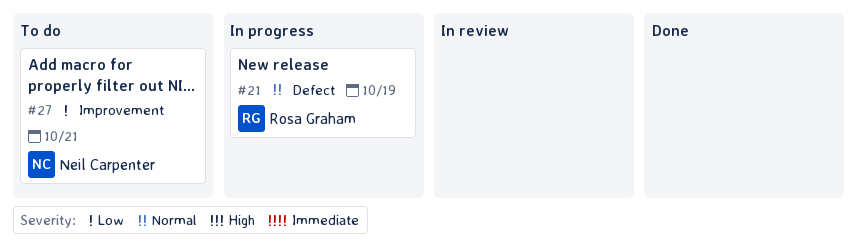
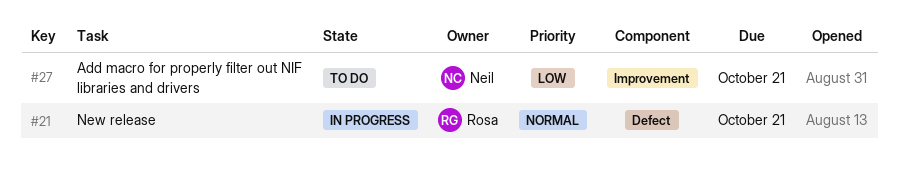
#21, due: Oct 19 -> Oct 21

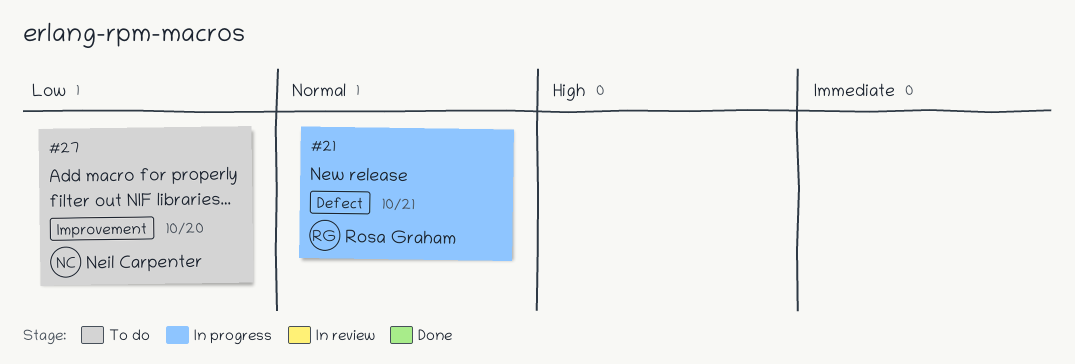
#27, due: Oct 21 -> Oct 20

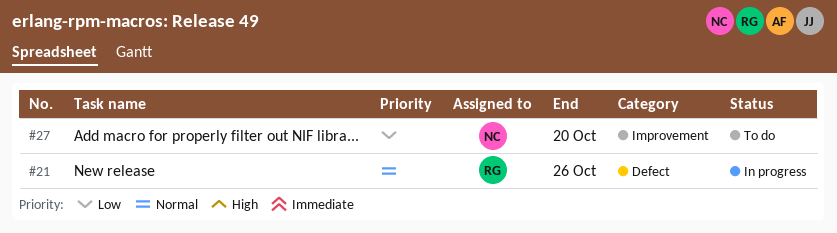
#21, due: Oct 21 -> Oct 26

